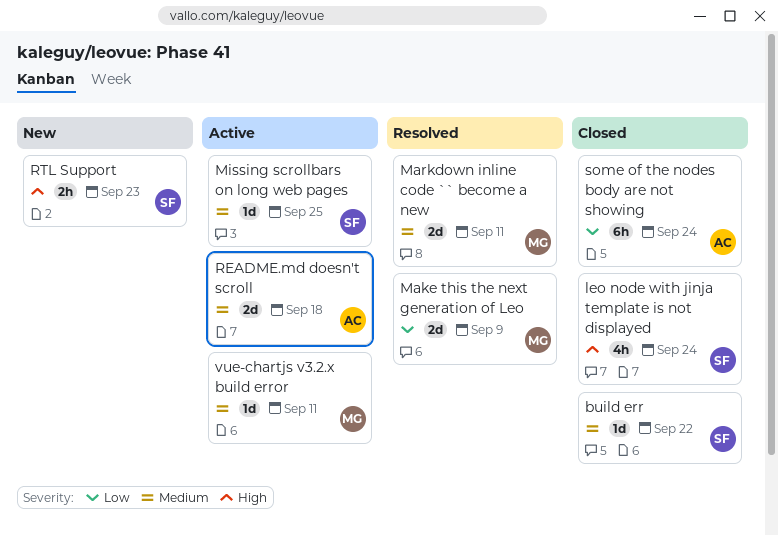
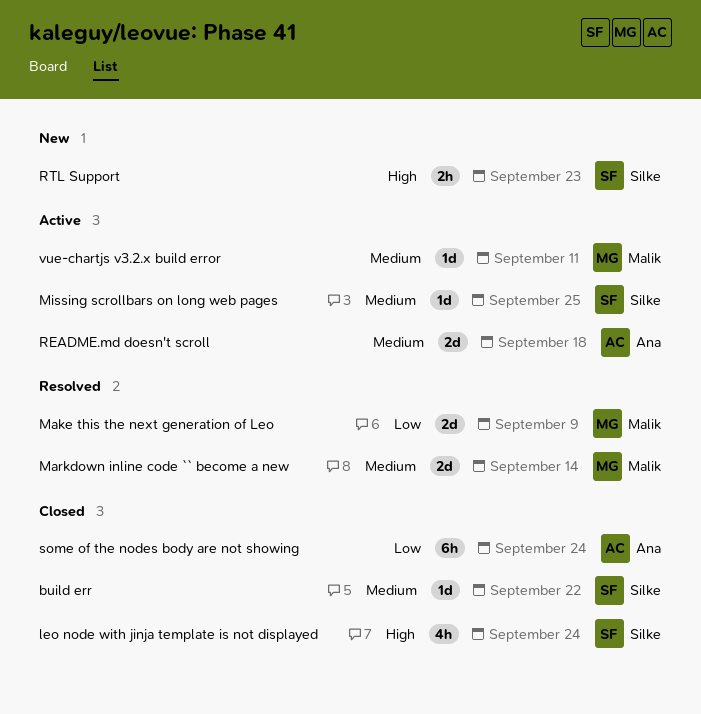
Markdown inline code `` become a new, due: Sep 11 -> Sep 14

